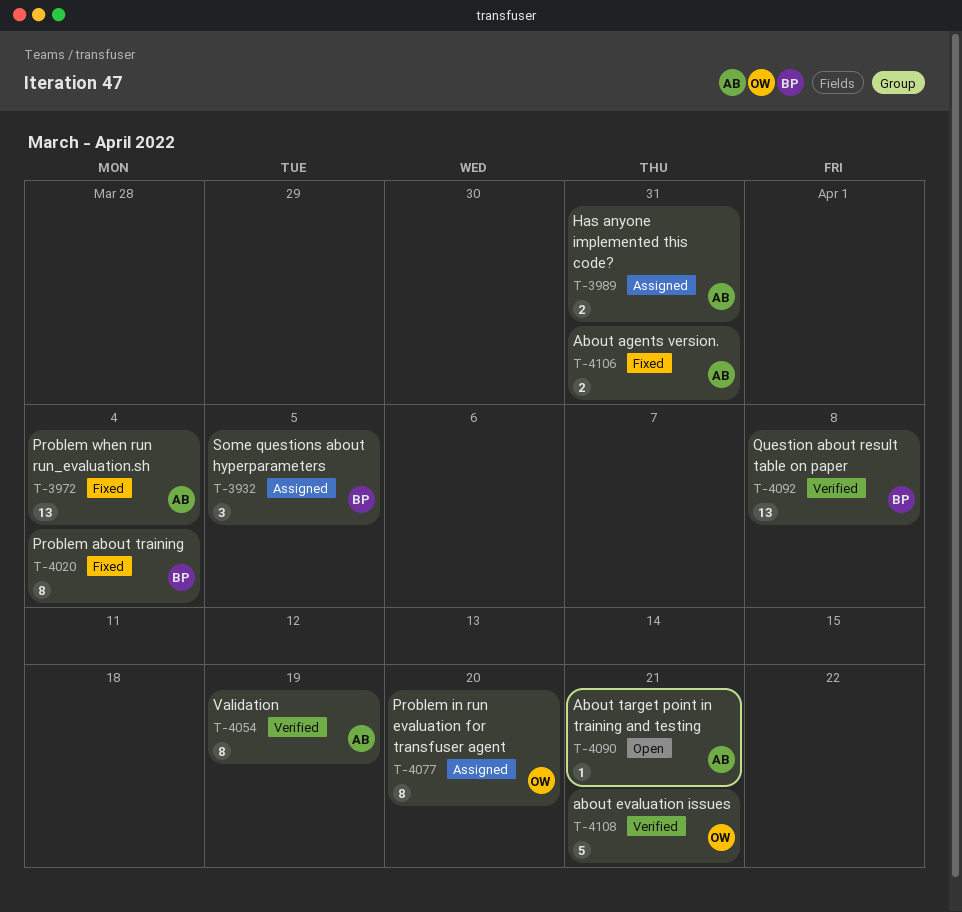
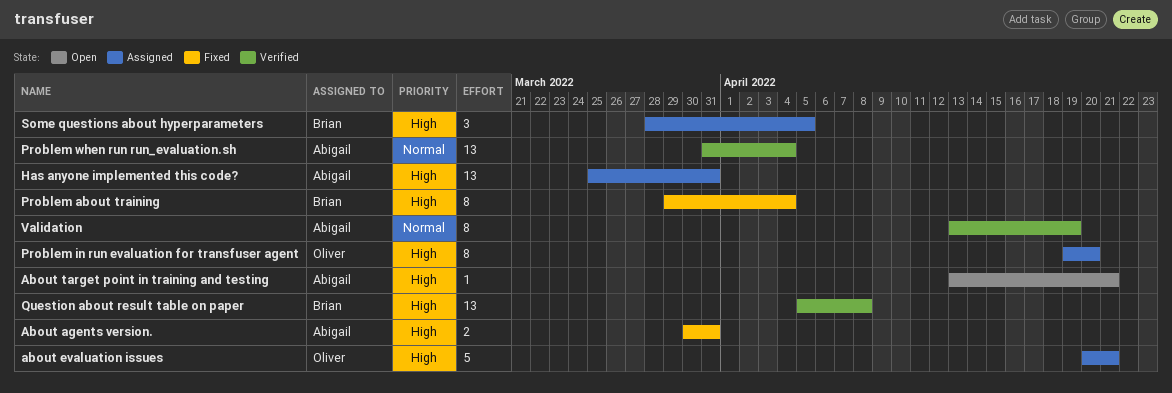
about evaluation issues, status: Verified -> Assigned
Has anyone implemented this code?, estimate: 2 -> 13
Problem when run run_evaluation.sh, status: Fixed -> Verified

